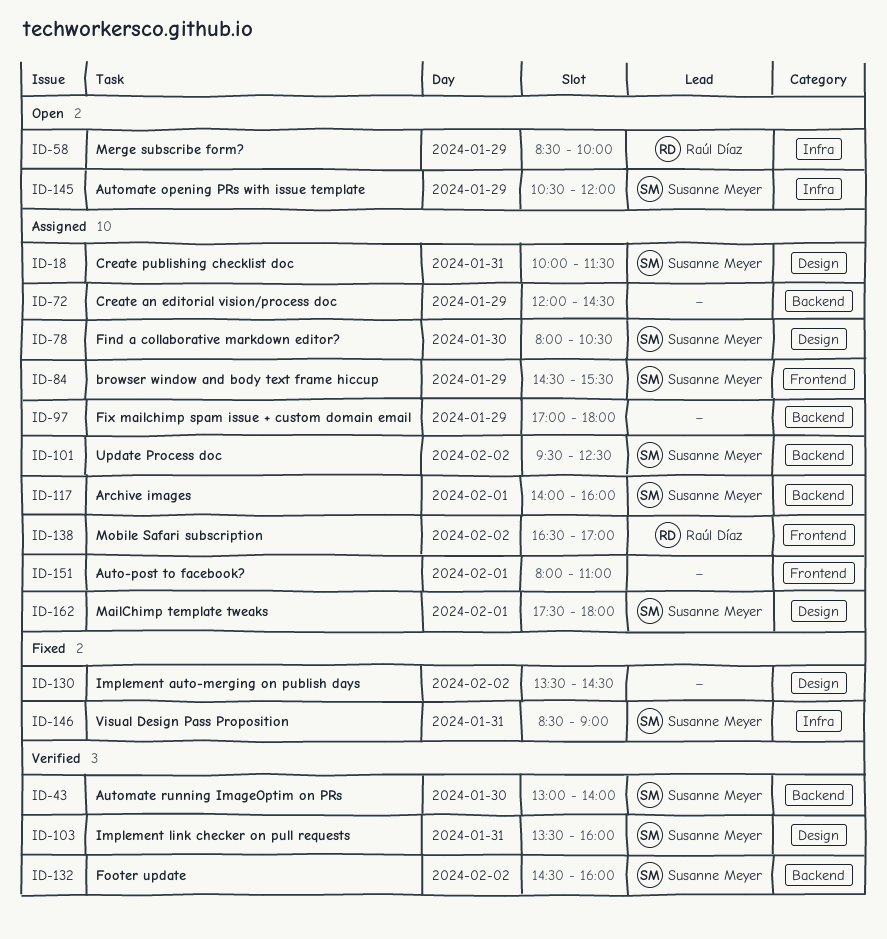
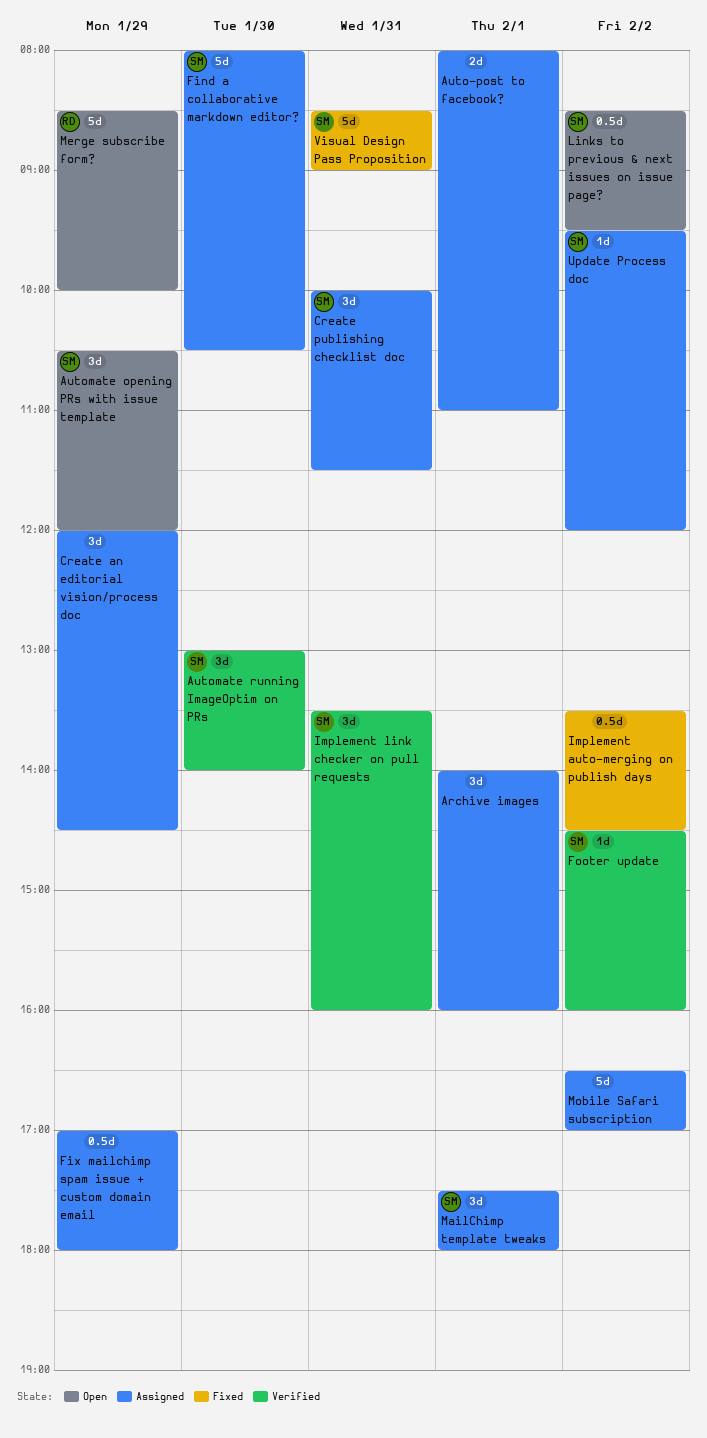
Archive images, owner: Susanne Meyer -> none
browser window and body text frame hiccup: present -> none
Links to previous & next issues on issue page?: none -> present
Mobile Safari subscription, owner: Raúl Díaz -> none
Update Process doc, ends: 12:30 -> 12:00

